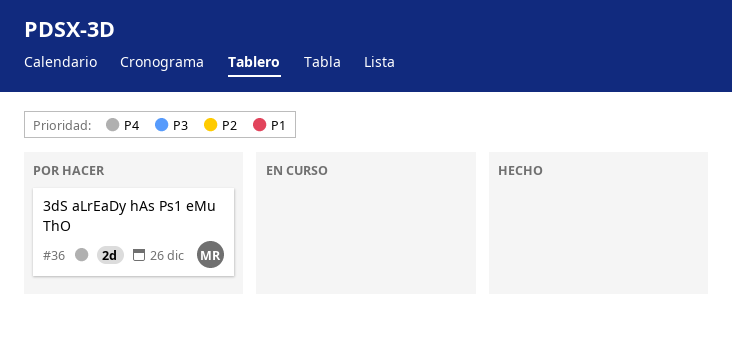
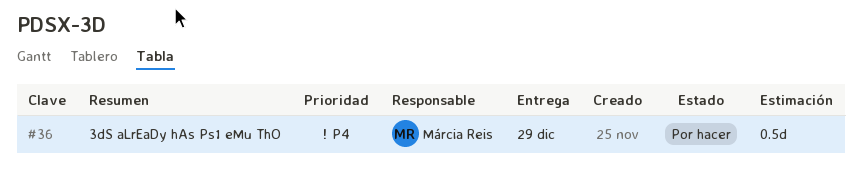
#36, estimate: 2d -> 0.5d
#36, due: Dec 26 -> Dec 29

